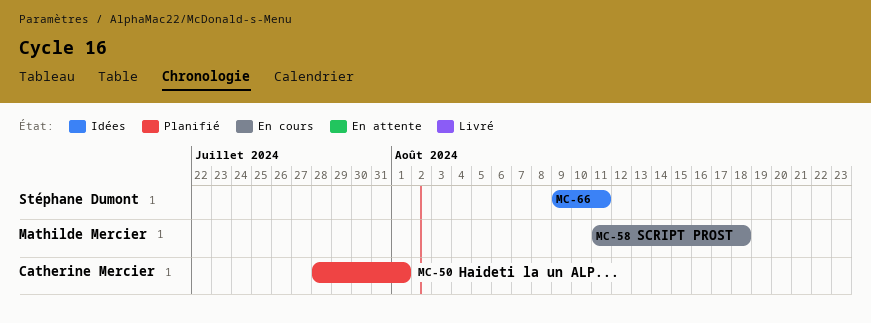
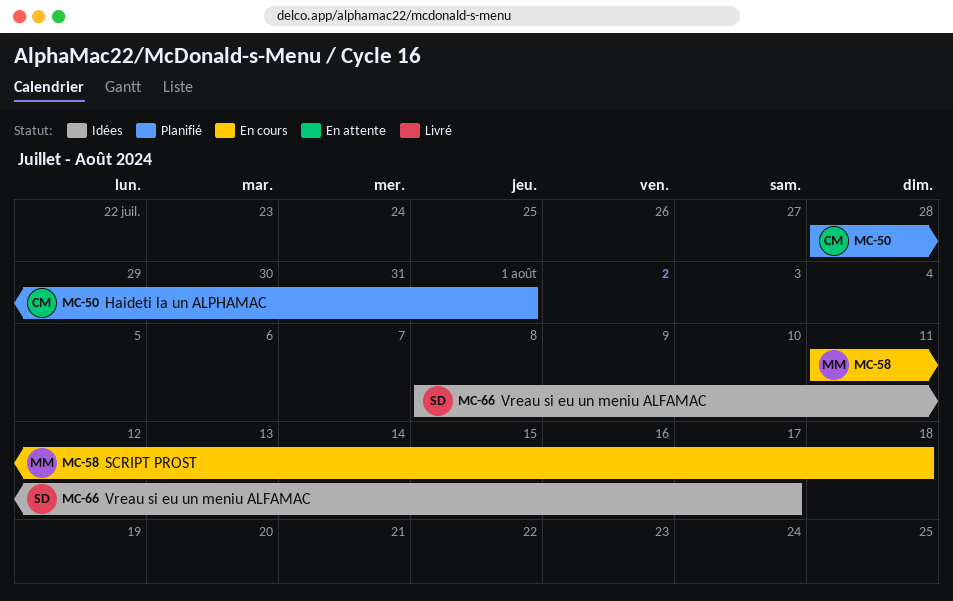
MC-66, start: Aug 9 -> Aug 8
MC-66, due: Aug 11 -> Aug 17

